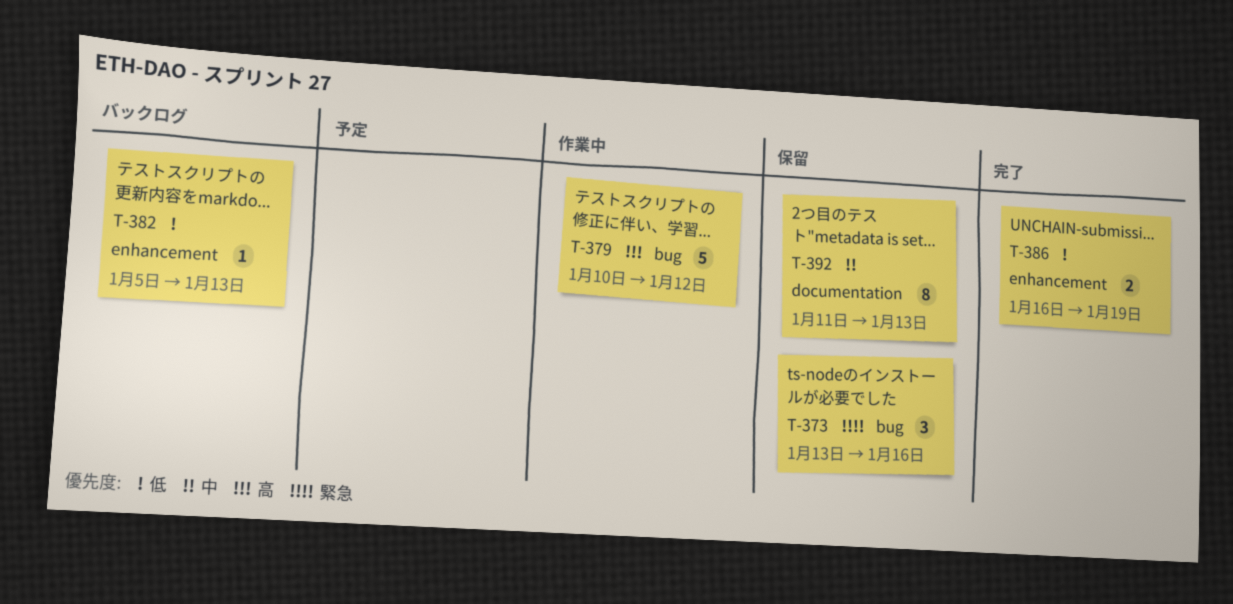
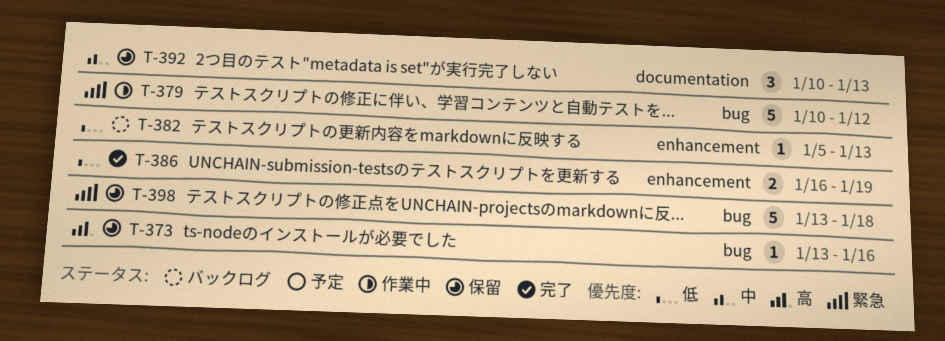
T-373, priority: 緊急 -> 高
T-373, estimate: 3 -> 1
T-379, priority: 高 -> 緊急
T-392, estimate: 8 -> 3
T-392, start: Jan 11 -> Jan 10
T-398: none -> present

